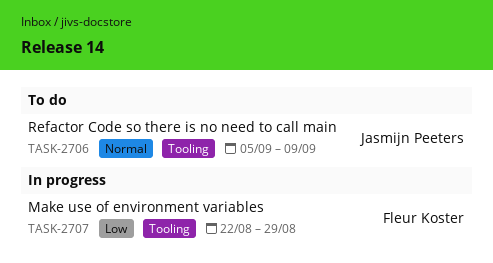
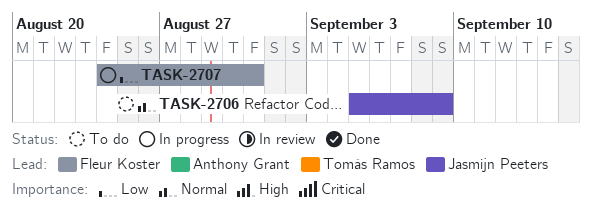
TASK-2707, start: Aug 22 -> Aug 24
TASK-2707, due: Aug 29 -> Aug 31

